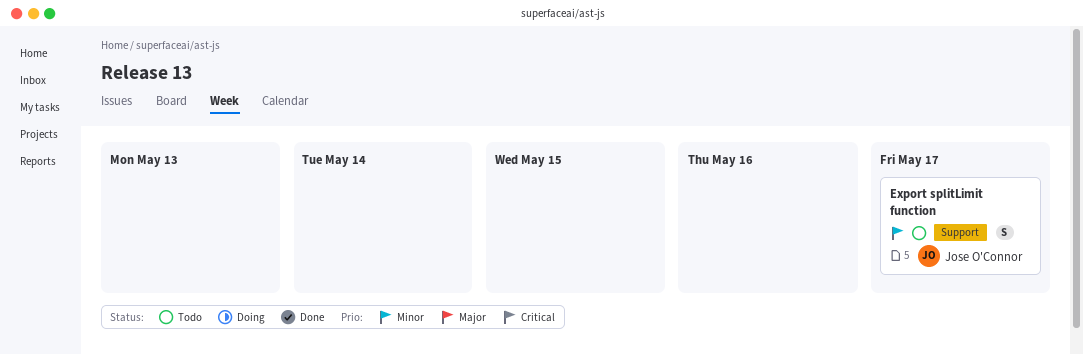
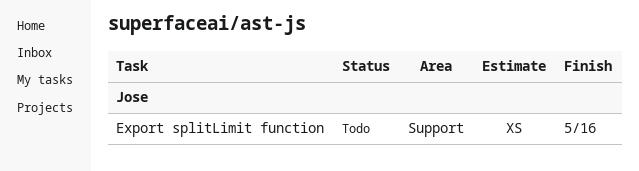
Export splitLimit function, estimate: S -> XS
Export splitLimit function, due: May 17 -> May 16

